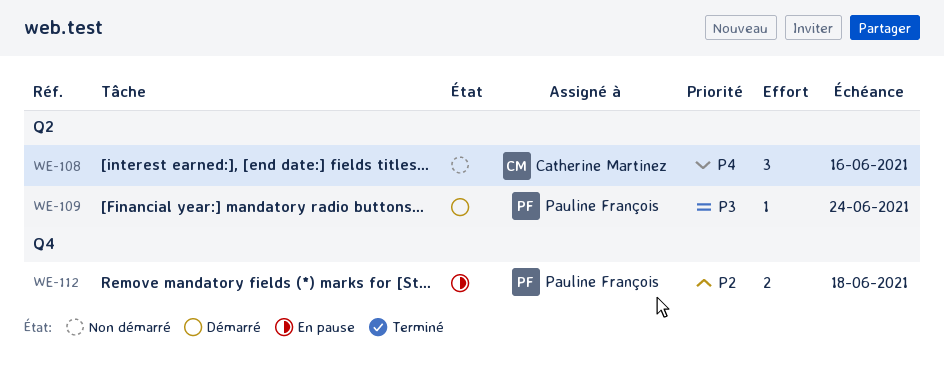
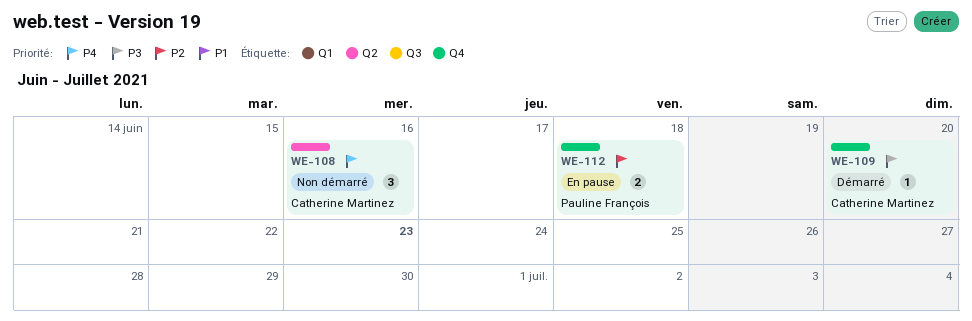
WE-109, owner: Pauline François -> Catherine Martinez
WE-109, label: Q2 -> Q4
WE-109, due: Jun 24 -> Jun 20

